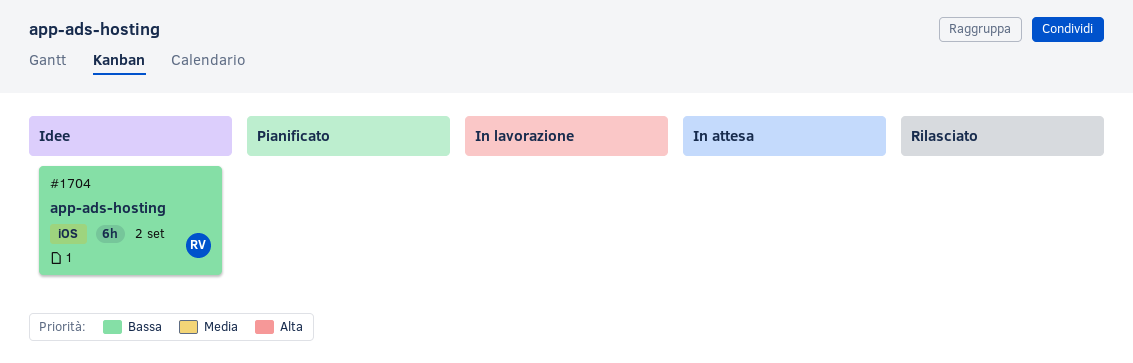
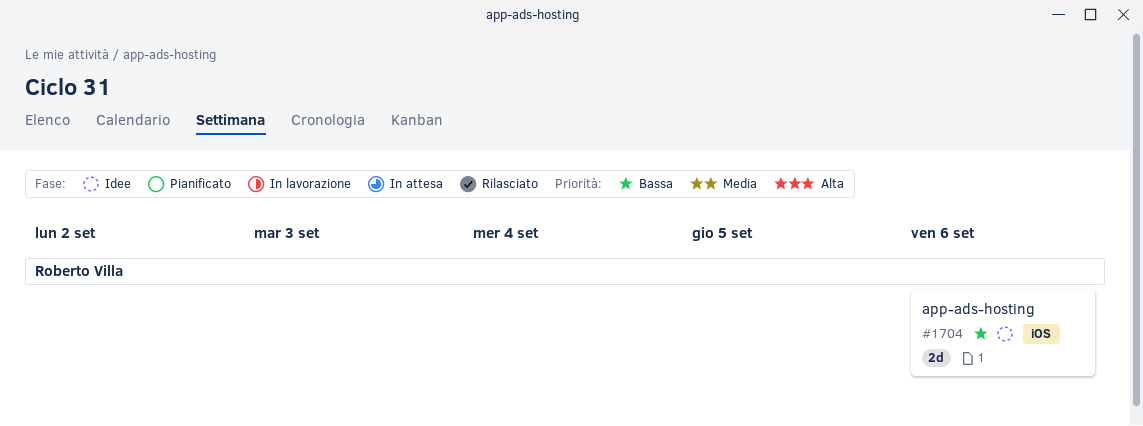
#1704, estimate: 6h -> 2d
#1704, due: Sep 2 -> Sep 6

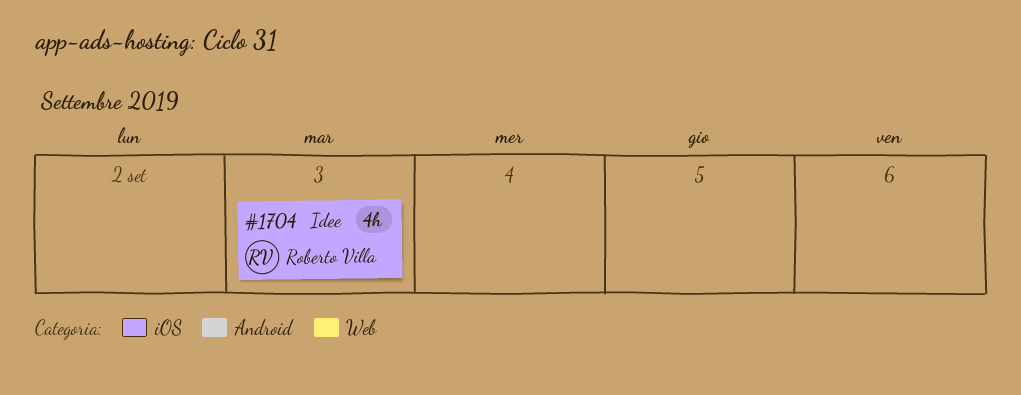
#1704, estimate: 2d -> 4h
#1704, due: Sep 6 -> Sep 3

